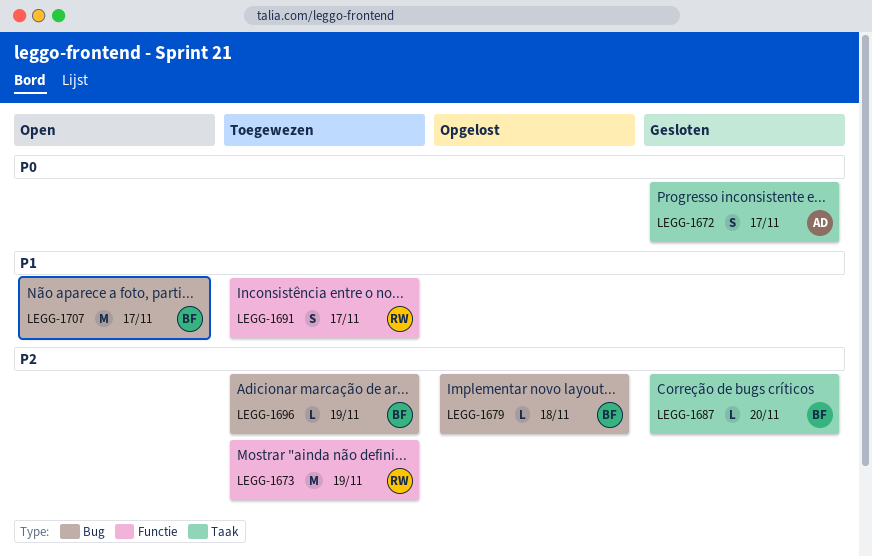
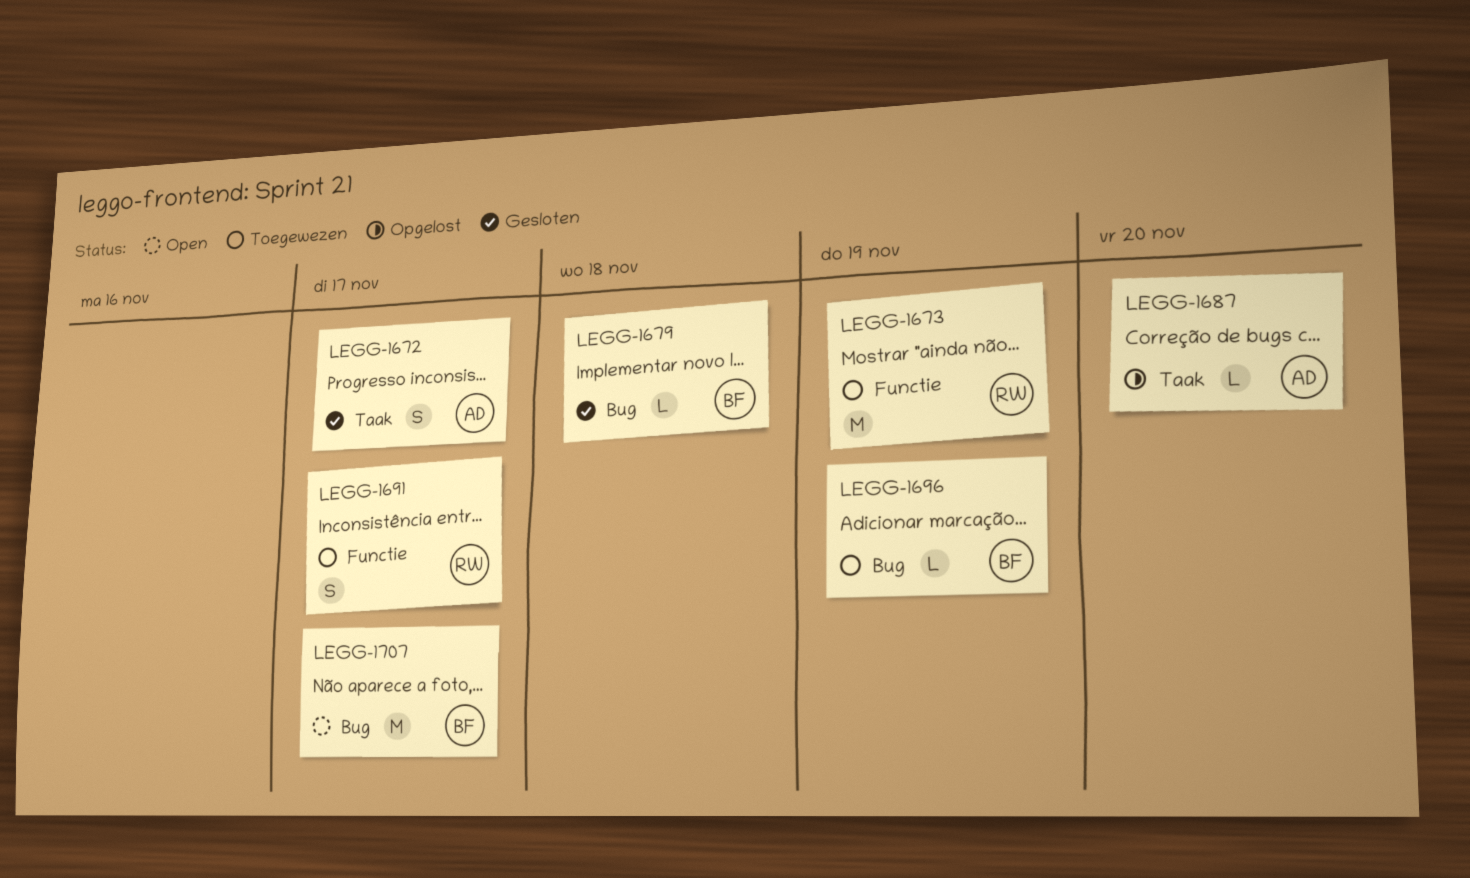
LEGG-1679, status: Opgelost -> Gesloten
LEGG-1687, status: Gesloten -> Opgelost
LEGG-1687, owner: BF -> AD

